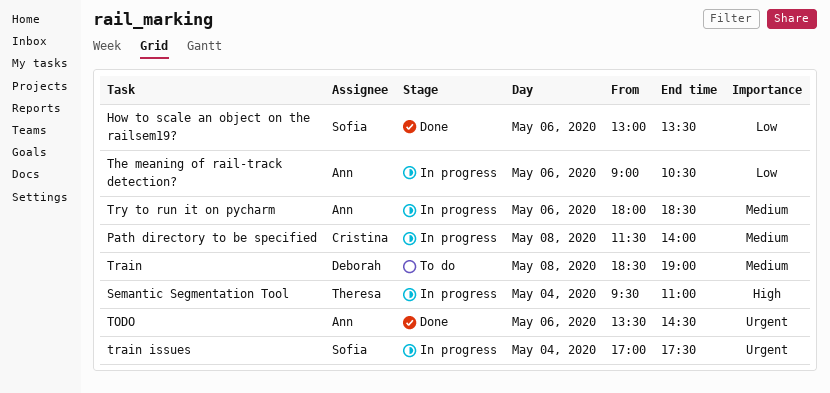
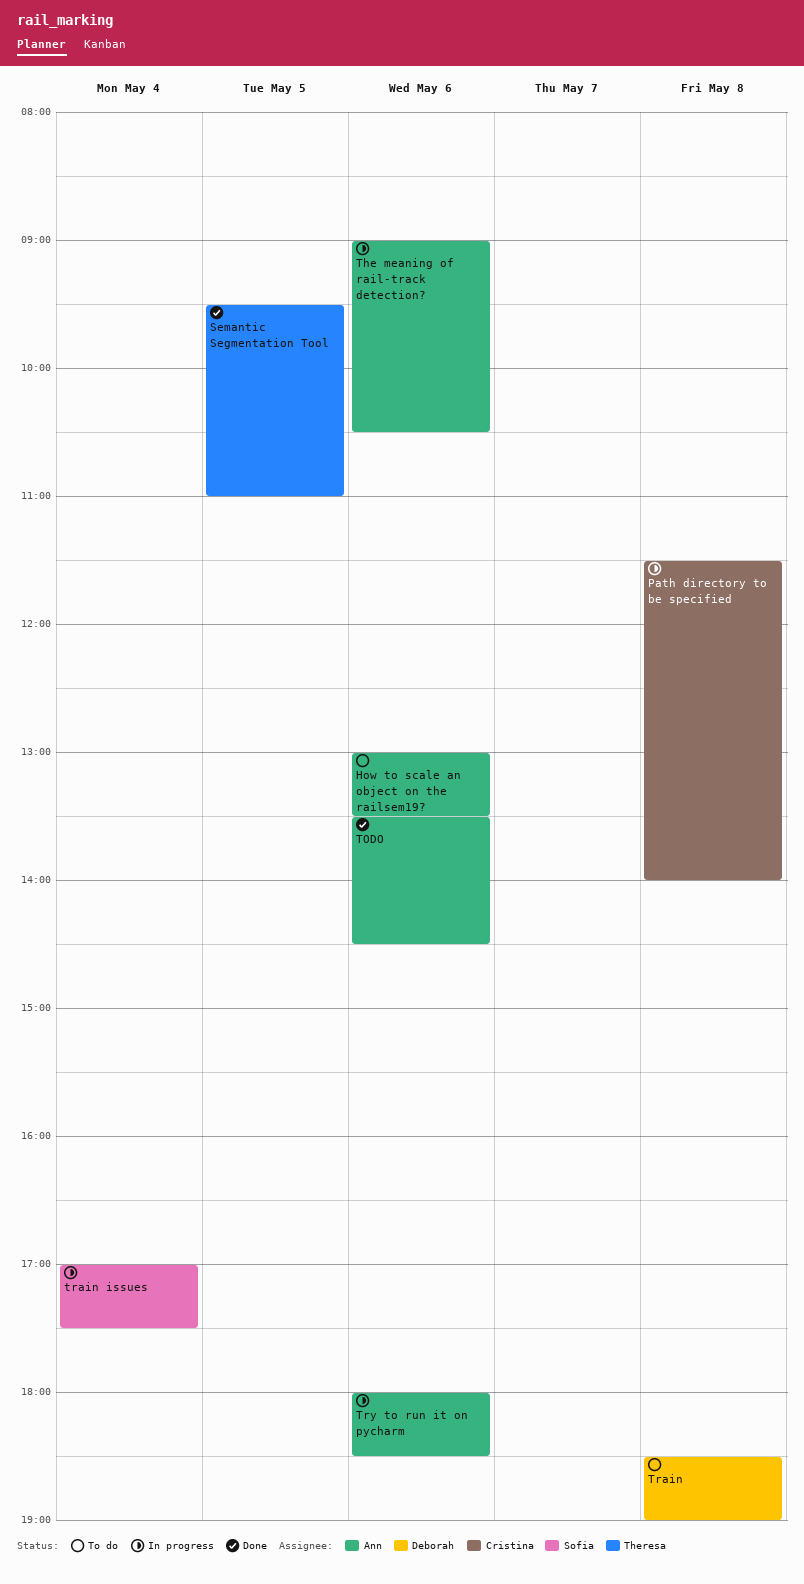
How to scale an object on the railsem19?, status: Done -> To do
How to scale an object on the railsem19?, owner: Sofia -> Ann
Semantic Segmentation Tool, status: In progress -> Done
Semantic Segmentation Tool, day: May 4 -> May 5

